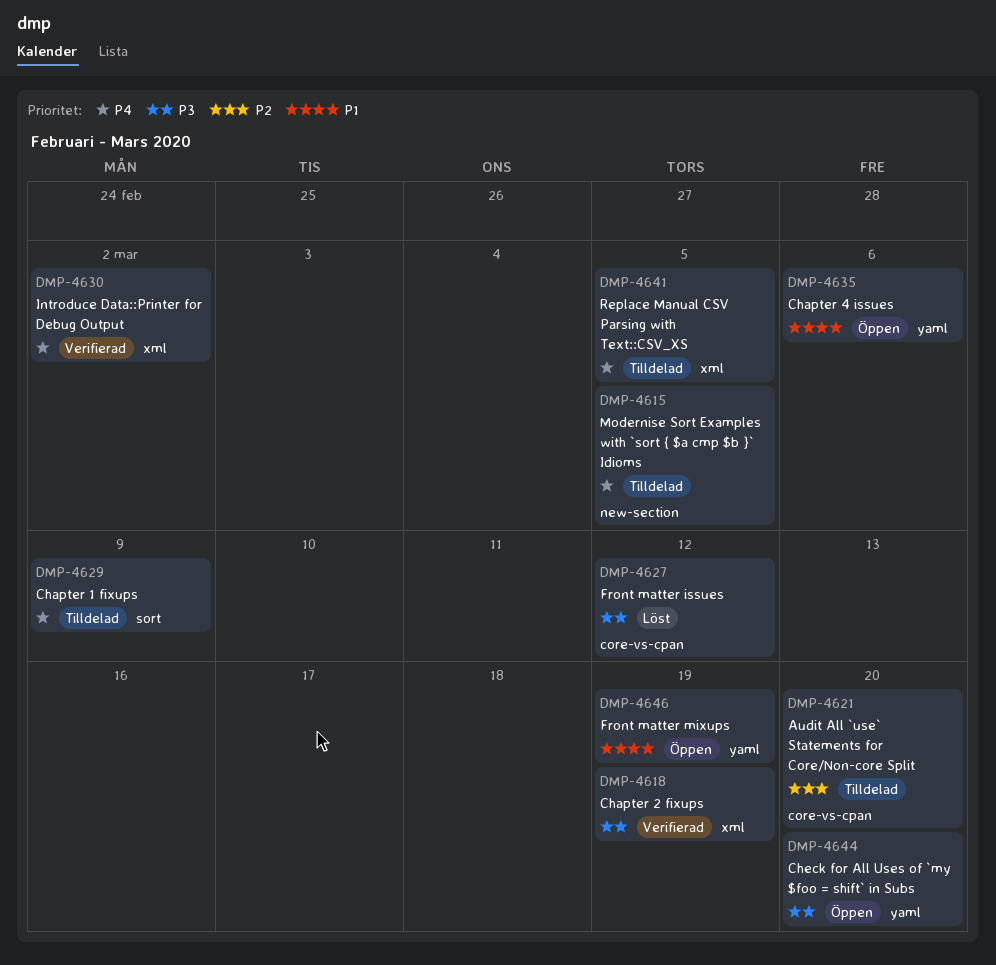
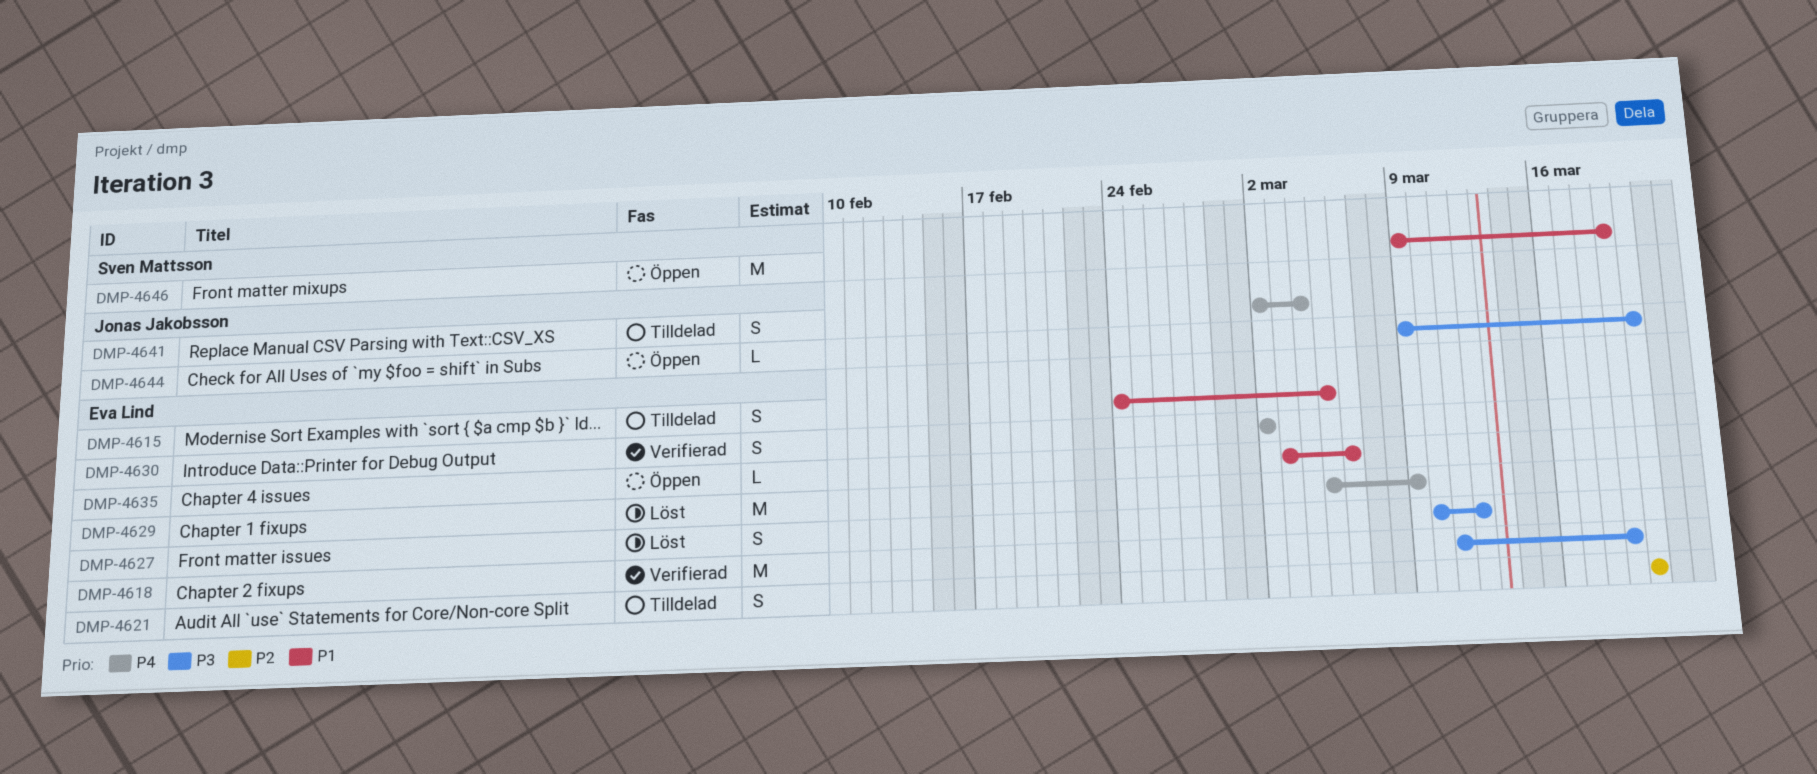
DMP-4615, priority: P4 -> P1
DMP-4629, status: Tilldelad -> Löst
DMP-4641, due: Mar 5 -> Mar 4

